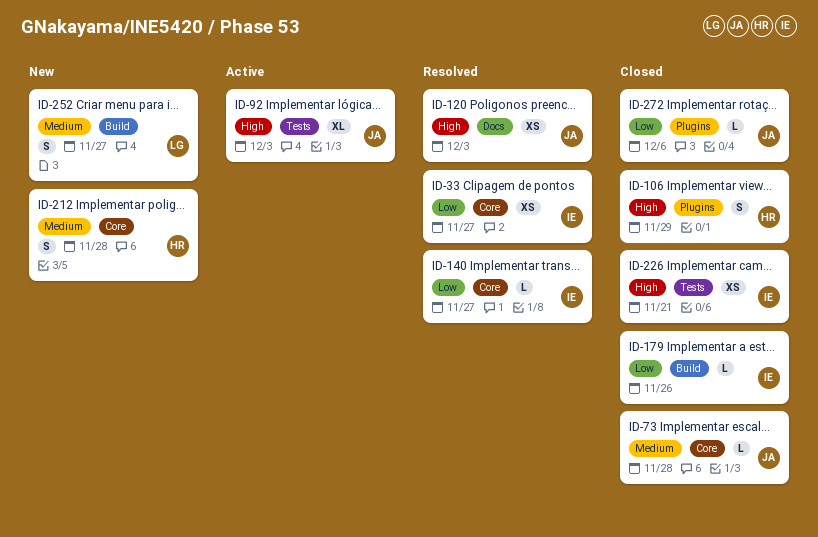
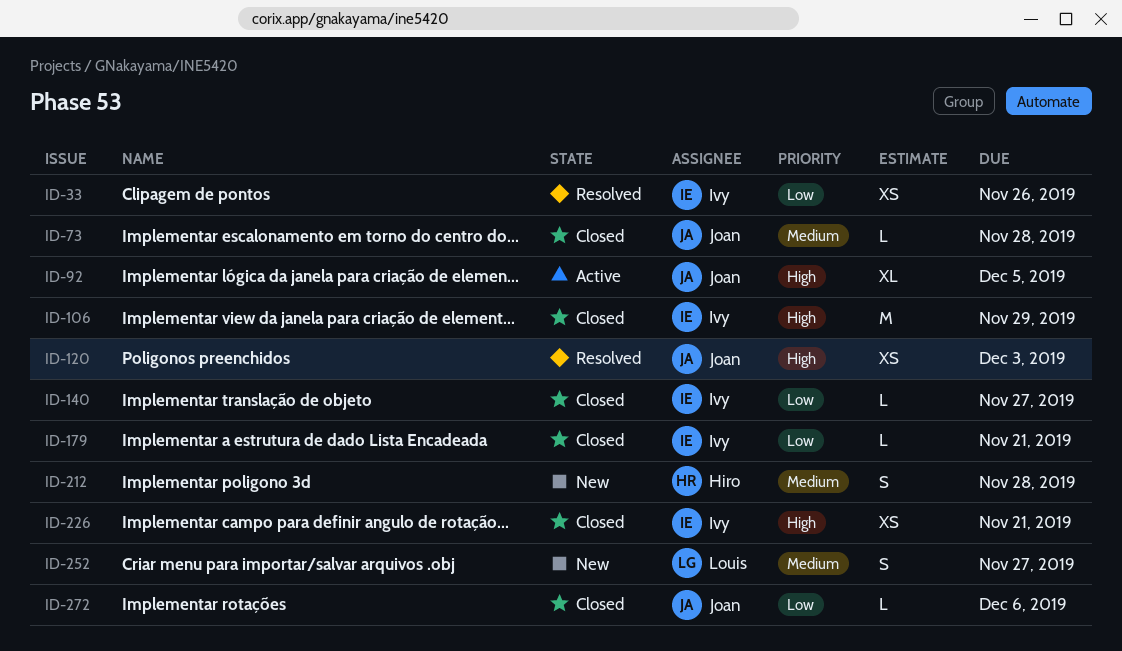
ID-33, due: Nov 27 -> Nov 26
ID-92, due: Dec 3 -> Dec 5
ID-106, owner: Hiro -> Ivy
ID-106, estimate: S -> M
ID-140, status: Resolved -> Closed
ID-179, due: Nov 26 -> Nov 21

